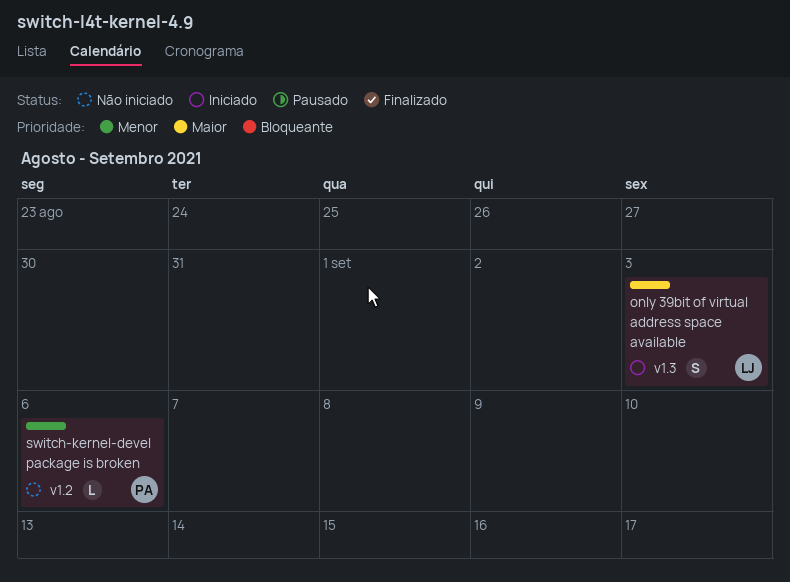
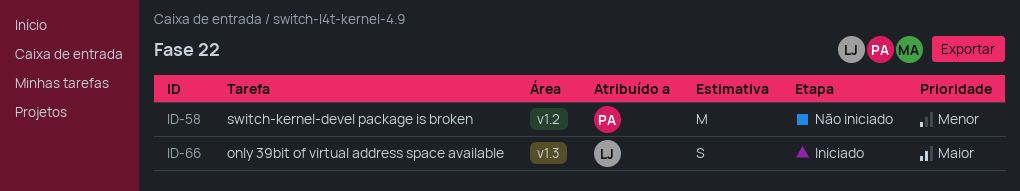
switch-kernel-devel package is broken, estimate: L -> M

